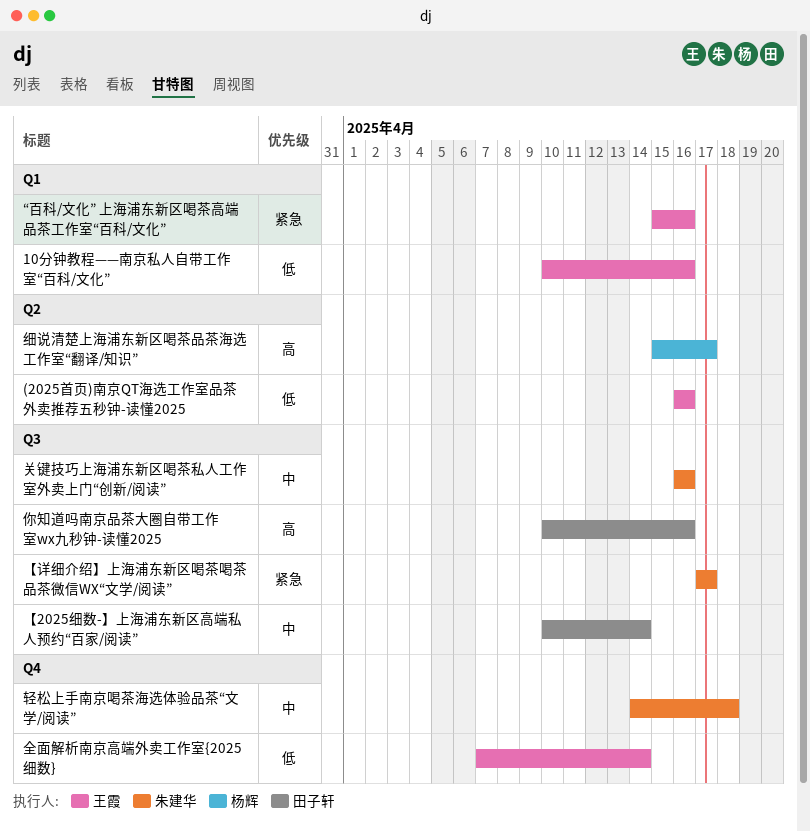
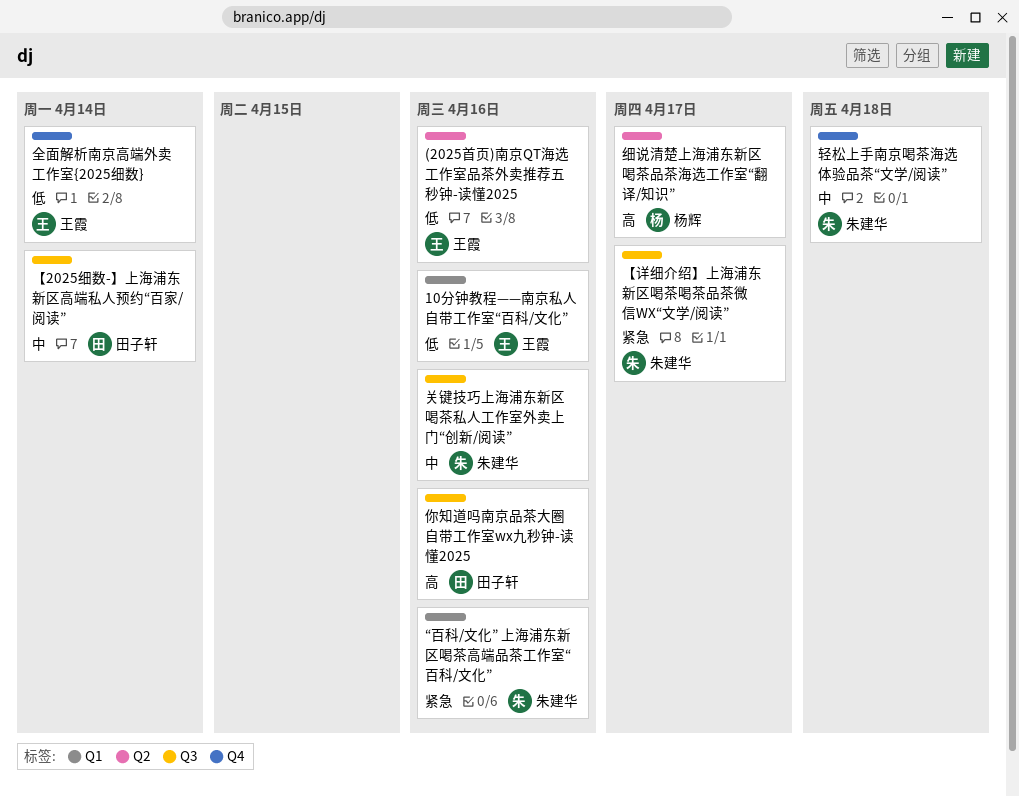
“百科/文化” 上海浦东新区喝茶高端品茶工作室“百科/文化”, owner: 王霞 -> 朱建华

